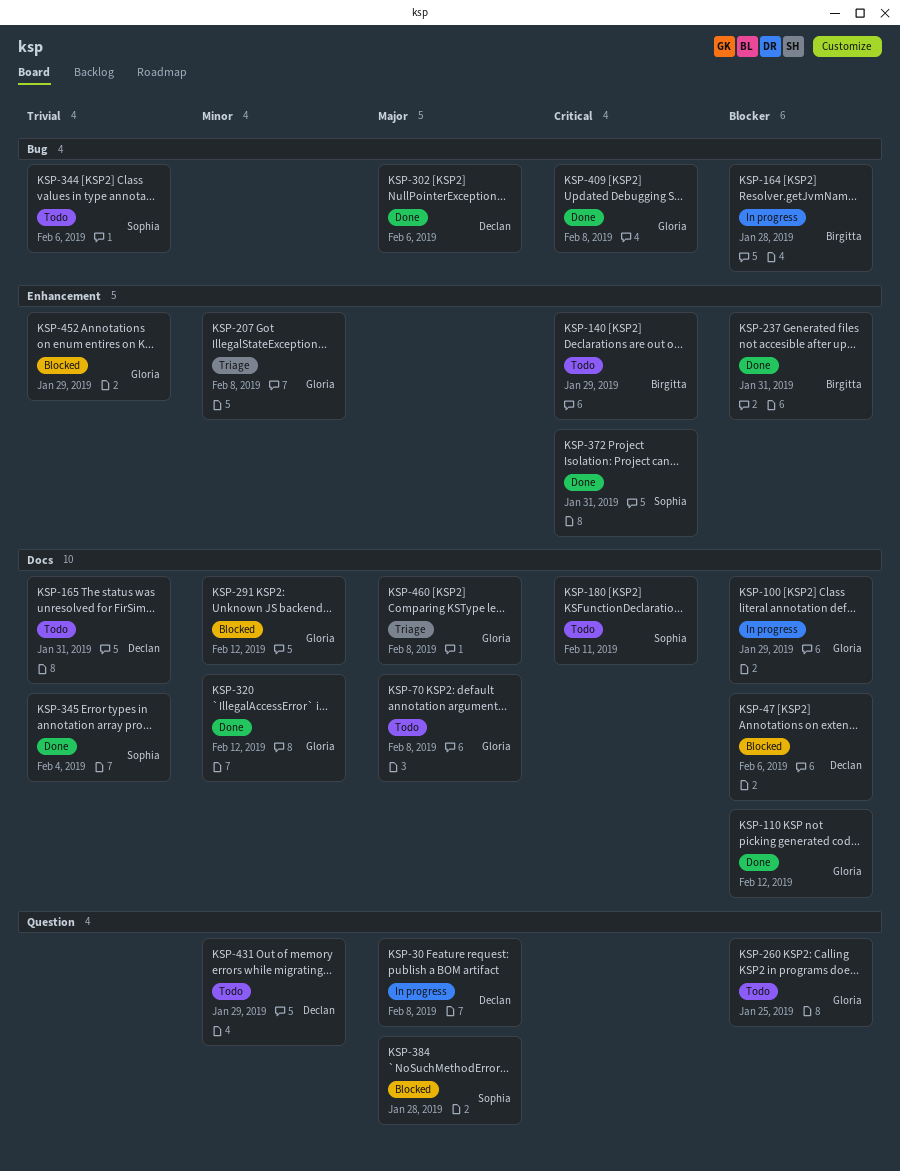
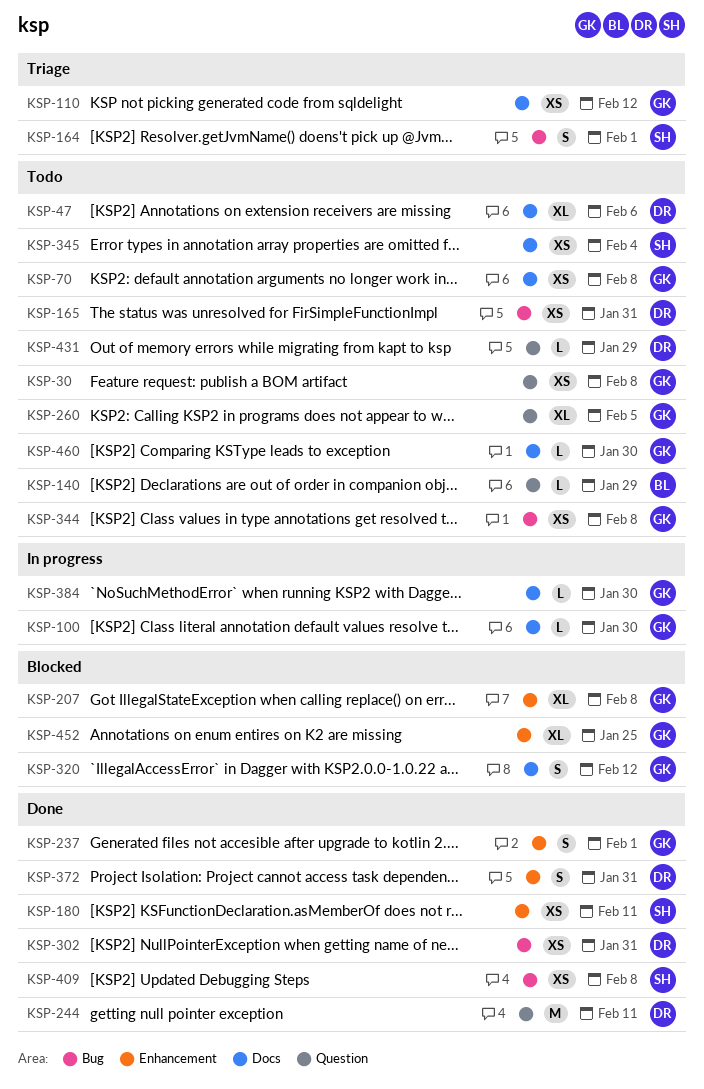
KSP-30, status: In progress -> Todo
KSP-30, owner: Declan -> Gloria
KSP-47, status: Blocked -> Todo
KSP-100, due: Jan 29 -> Jan 30
KSP-110, status: Done -> Triage
KSP-140, label: Enhancement -> Question
KSP-164, status: In progress -> Triage
KSP-164, owner: Birgitta -> Sophia
KSP-164, due: Jan 28 -> Feb 1
KSP-165, label: Docs -> Bug
KSP-180, status: Todo -> Done
KSP-180, label: Docs -> Enhancement
KSP-207, status: Triage -> Blocked
KSP-237, owner: Birgitta -> Gloria
KSP-237, due: Jan 31 -> Feb 1
KSP-244: none -> present
KSP-260, due: Jan 25 -> Feb 5
KSP-291: present -> none
KSP-302, due: Feb 6 -> Jan 31
KSP-320, status: Done -> Blocked
KSP-344, owner: Sophia -> Gloria
KSP-344, due: Feb 6 -> Feb 8
KSP-345, status: Done -> Todo
KSP-372, owner: Sophia -> Declan
KSP-384, status: Blocked -> In progress
KSP-384, owner: Sophia -> Gloria
KSP-384, label: Question -> Docs
KSP-384, due: Jan 28 -> Jan 30
KSP-409, owner: Gloria -> Sophia
KSP-452, due: Jan 29 -> Jan 25
KSP-460, status: Triage -> Todo
KSP-460, due: Feb 8 -> Jan 30

